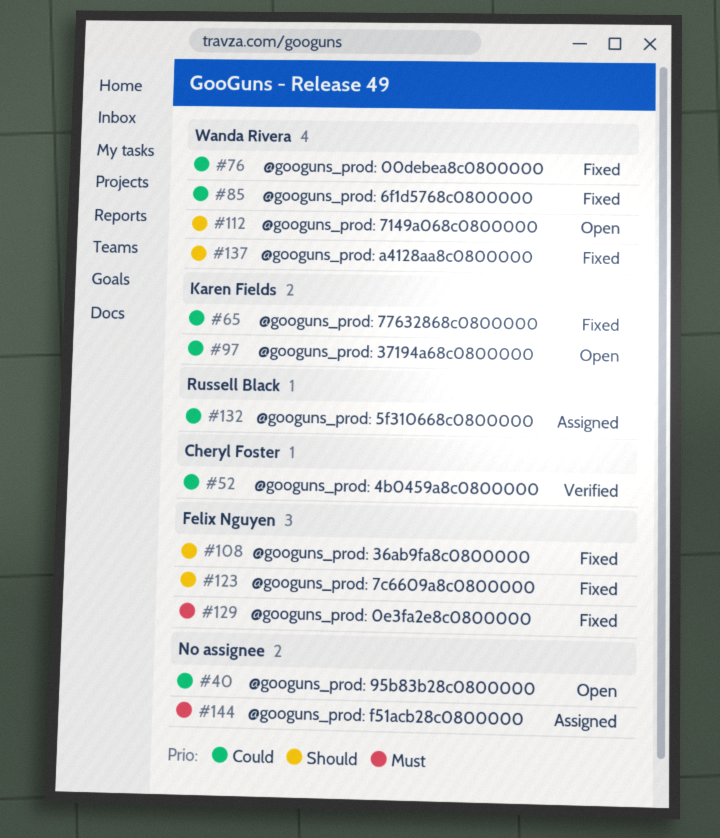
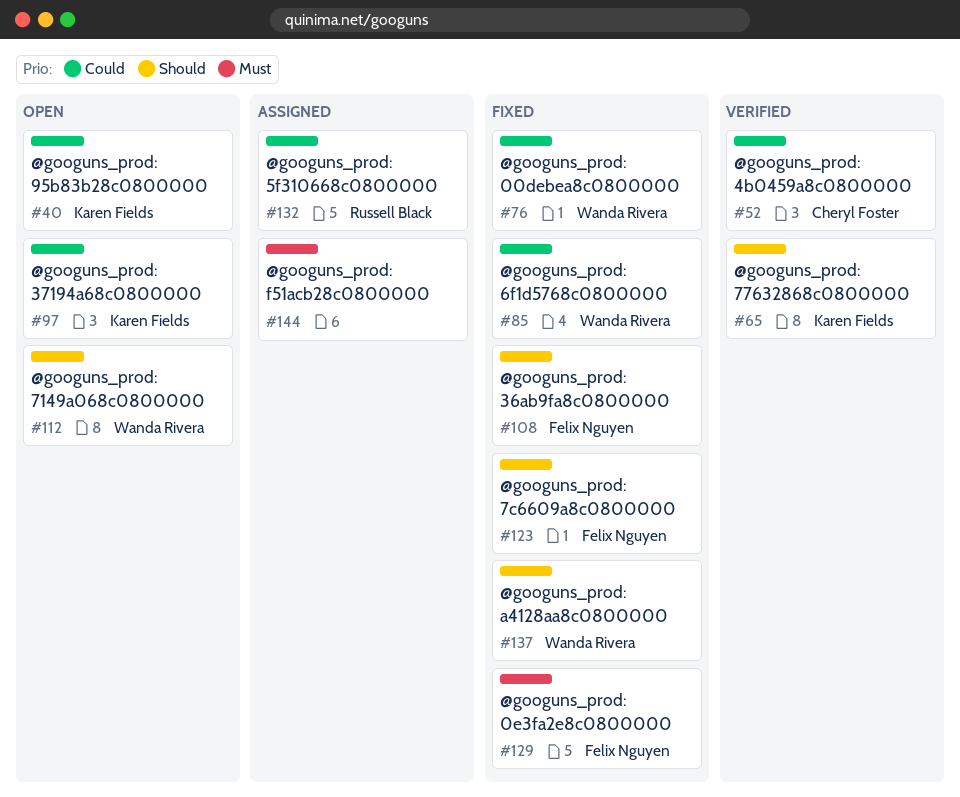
#40, owner: none -> Karen Fields
#65, status: Fixed -> Verified
#65, priority: Could -> Should

